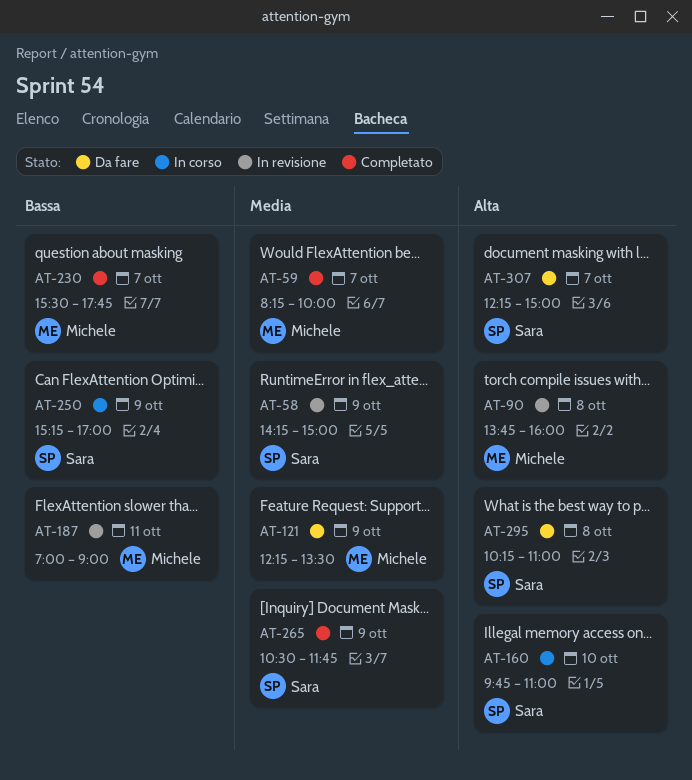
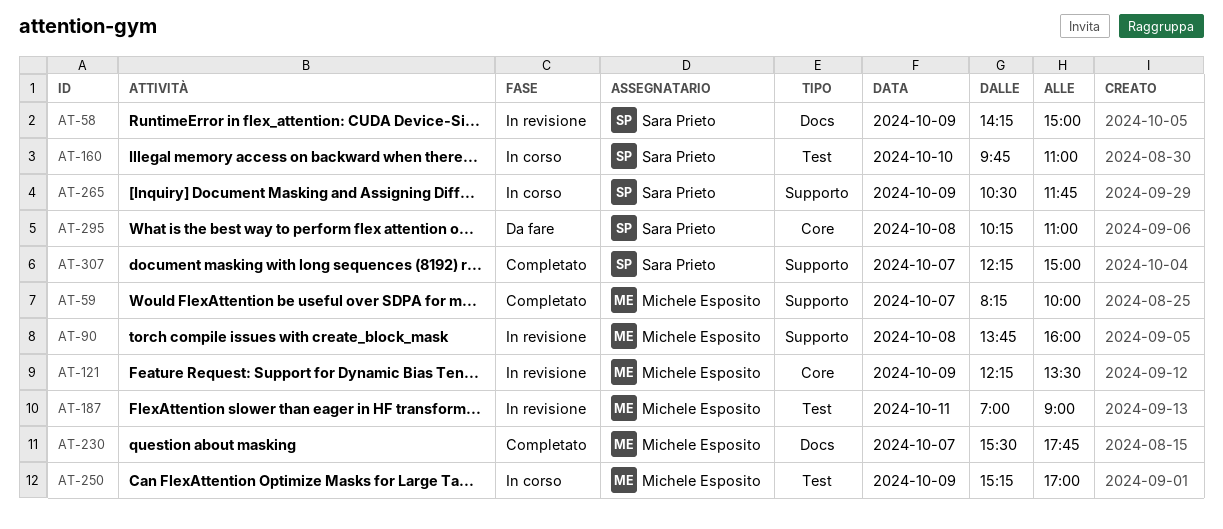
AT-121, status: Da fare -> In revisione
AT-250, owner: Sara Prieto -> Michele Esposito
AT-265, status: Completato -> In corso
AT-307, status: Da fare -> Completato

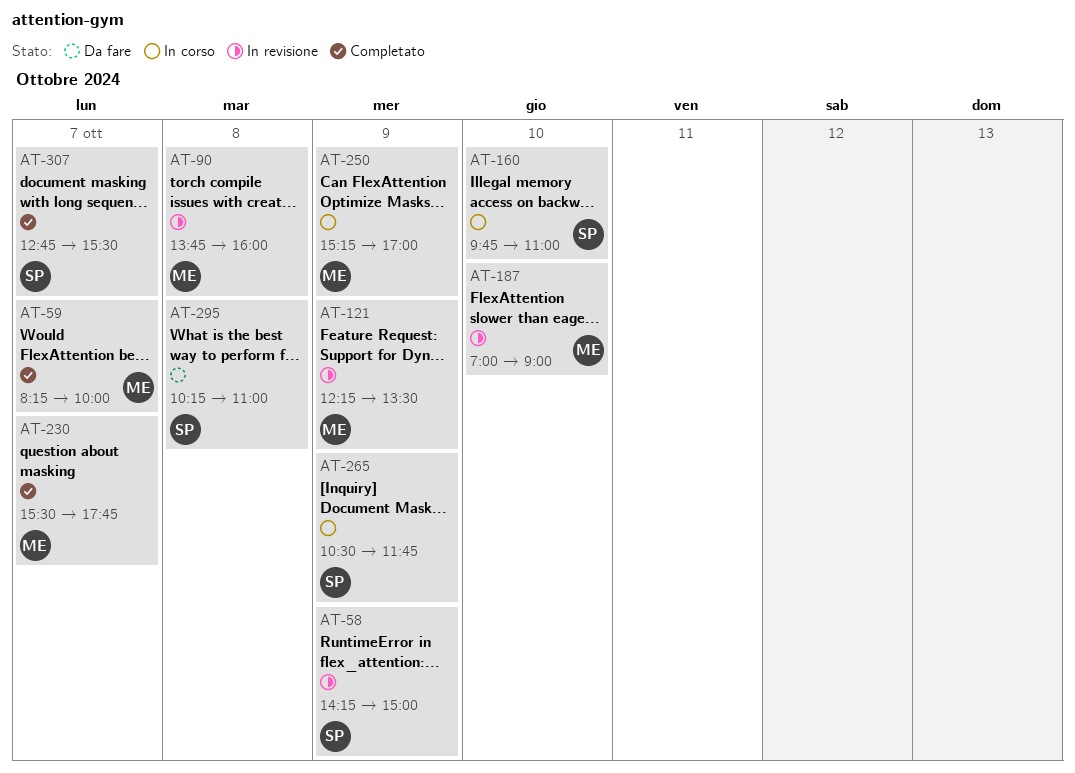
AT-187, day: Oct 11 -> Oct 10
AT-307, begins: 12:15 -> 12:45
AT-307, ends: 15:00 -> 15:30

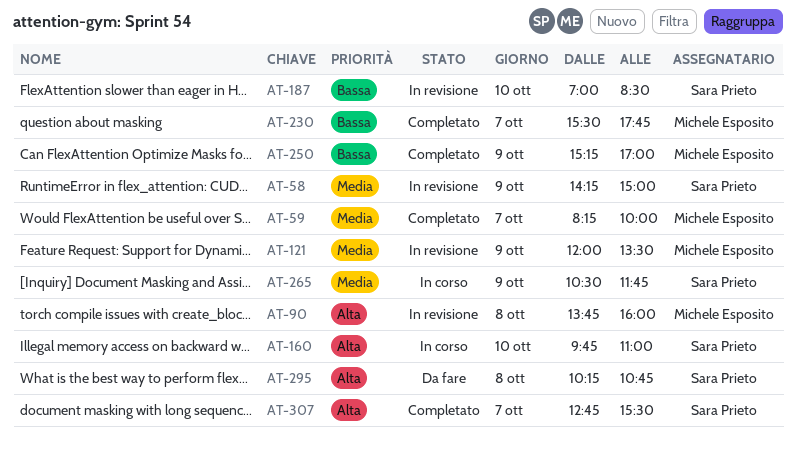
AT-121, begins: 12:15 -> 12:00
AT-187, owner: Michele Esposito -> Sara Prieto
AT-187, ends: 09:00 -> 08:30
AT-250, status: In corso -> Completato
AT-295, ends: 11:00 -> 10:45

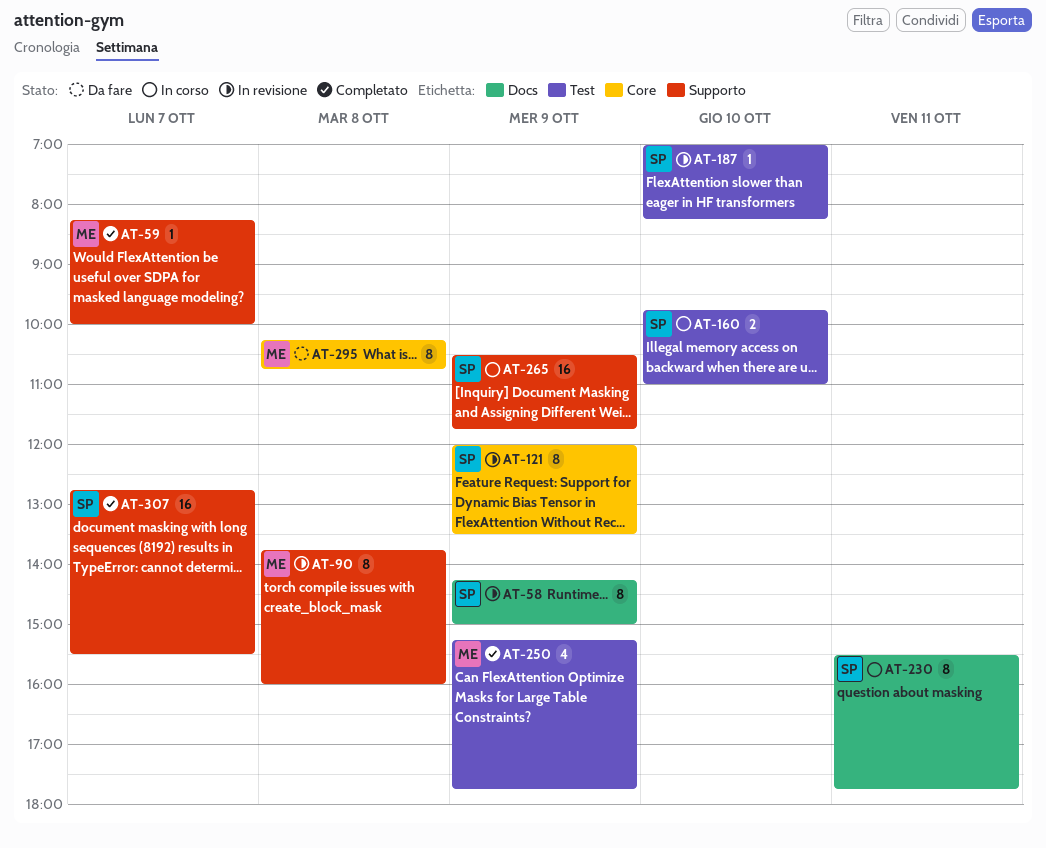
AT-121, owner: Michele Esposito -> Sara Prieto
AT-187, ends: 08:30 -> 08:15
AT-230, status: Completato -> In corso
AT-230, owner: Michele Esposito -> Sara Prieto
AT-230, day: Oct 7 -> Oct 11
AT-250, ends: 17:00 -> 17:45
AT-295, owner: Sara Prieto -> Michele Esposito

